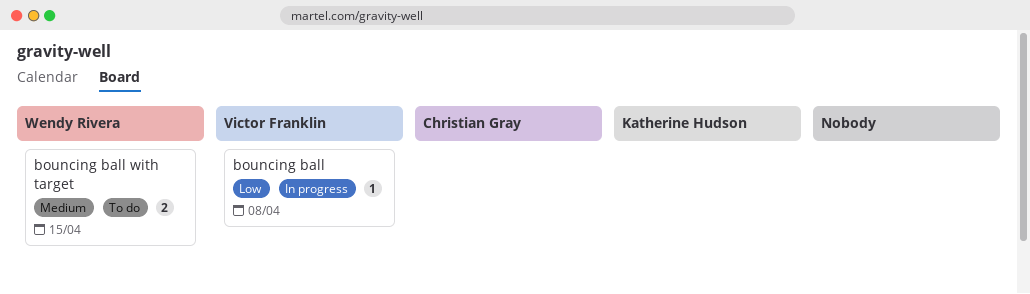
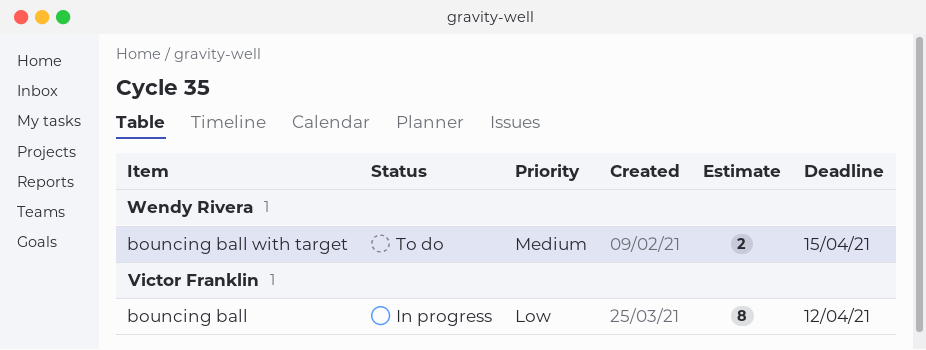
bouncing ball, estimate: 1 -> 8
bouncing ball, due: Apr 8 -> Apr 12

